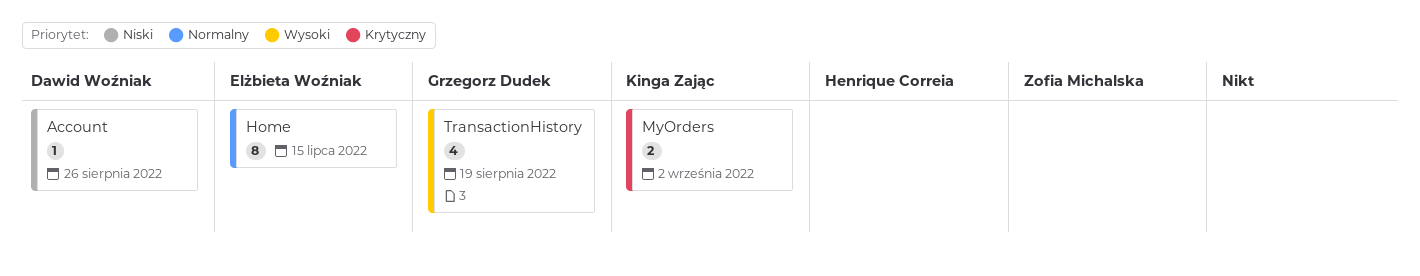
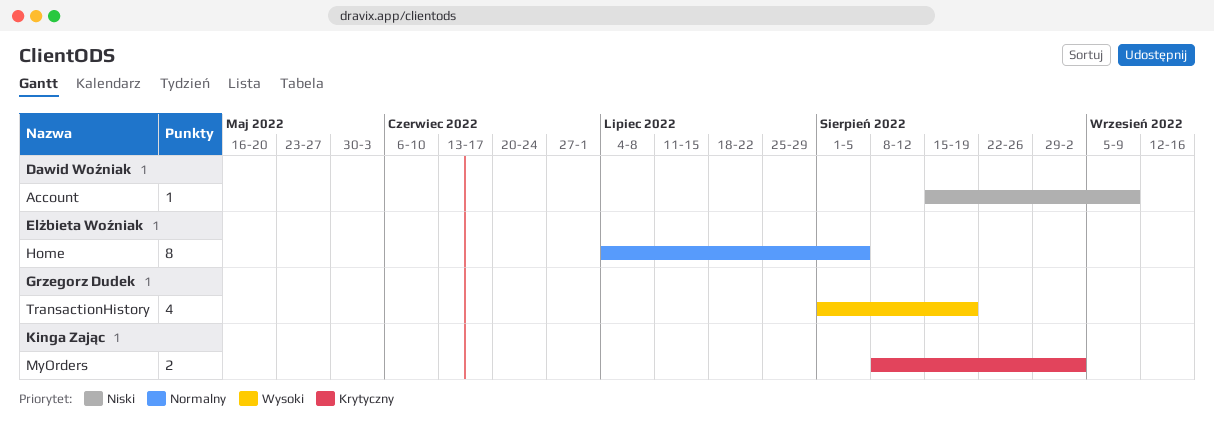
Account, due: Aug 26 -> Sep 9
Home, due: Jul 15 -> Aug 5

